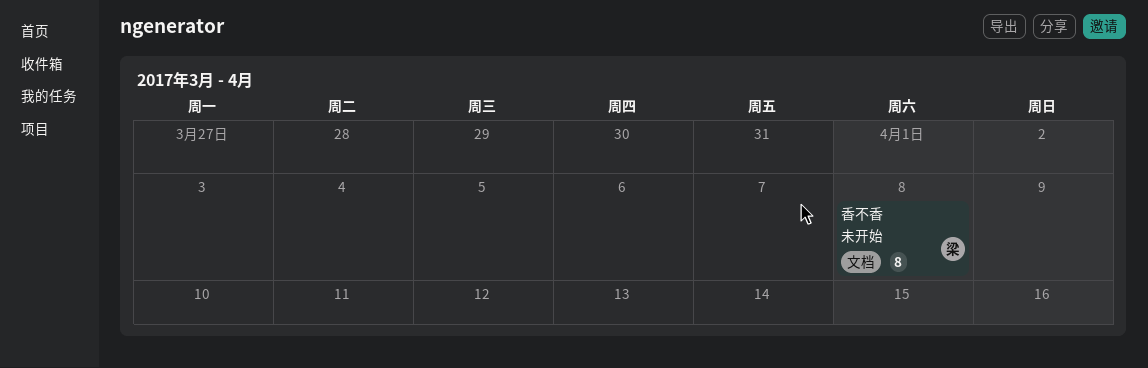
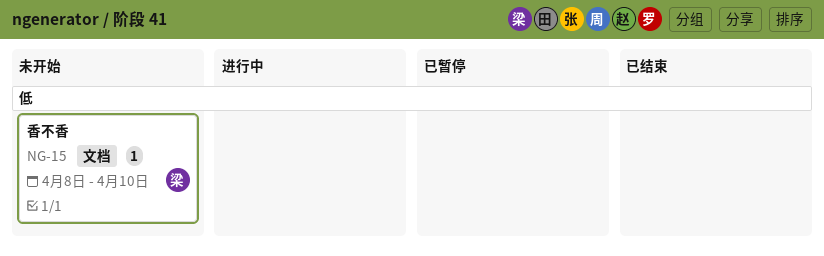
香不香, estimate: 8 -> 1
香不香, due: Apr 8 -> Apr 10

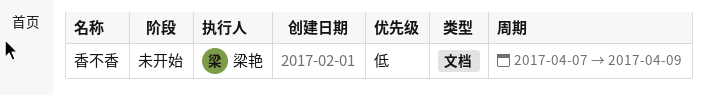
香不香, start: Apr 8 -> Apr 7
香不香, due: Apr 10 -> Apr 9

